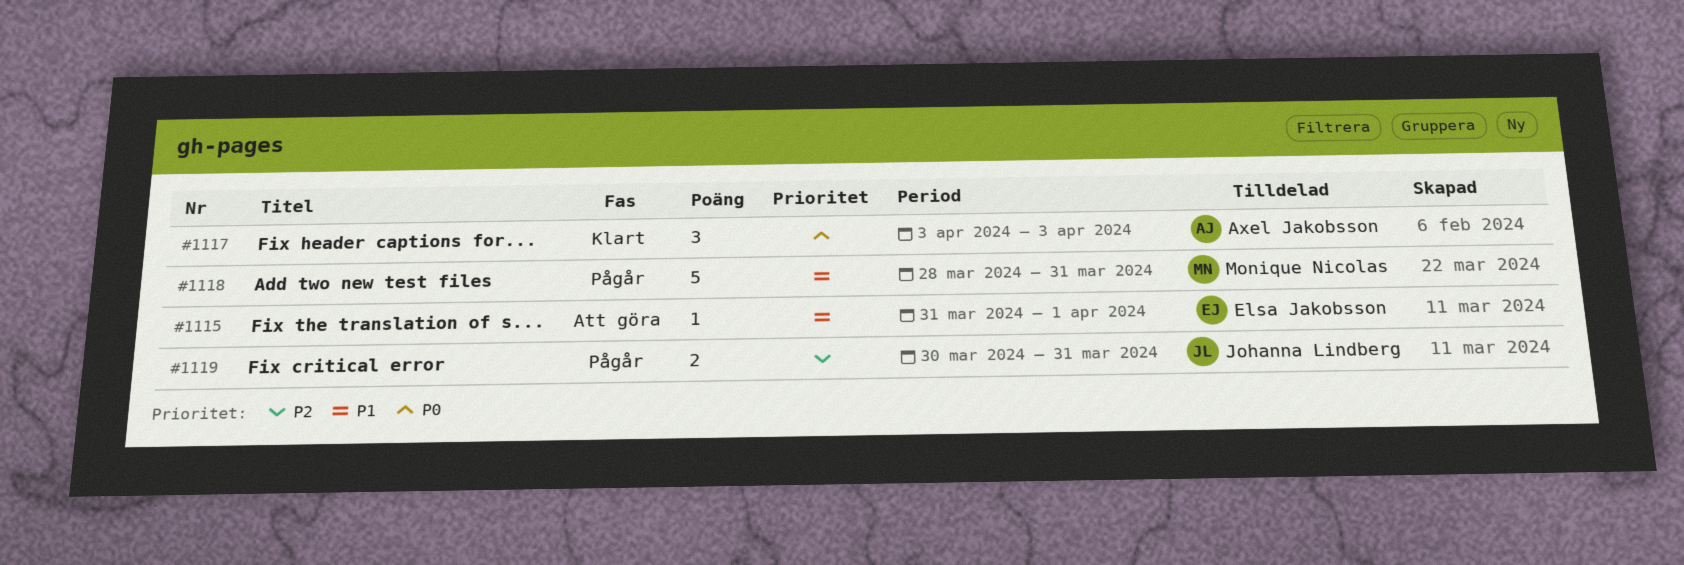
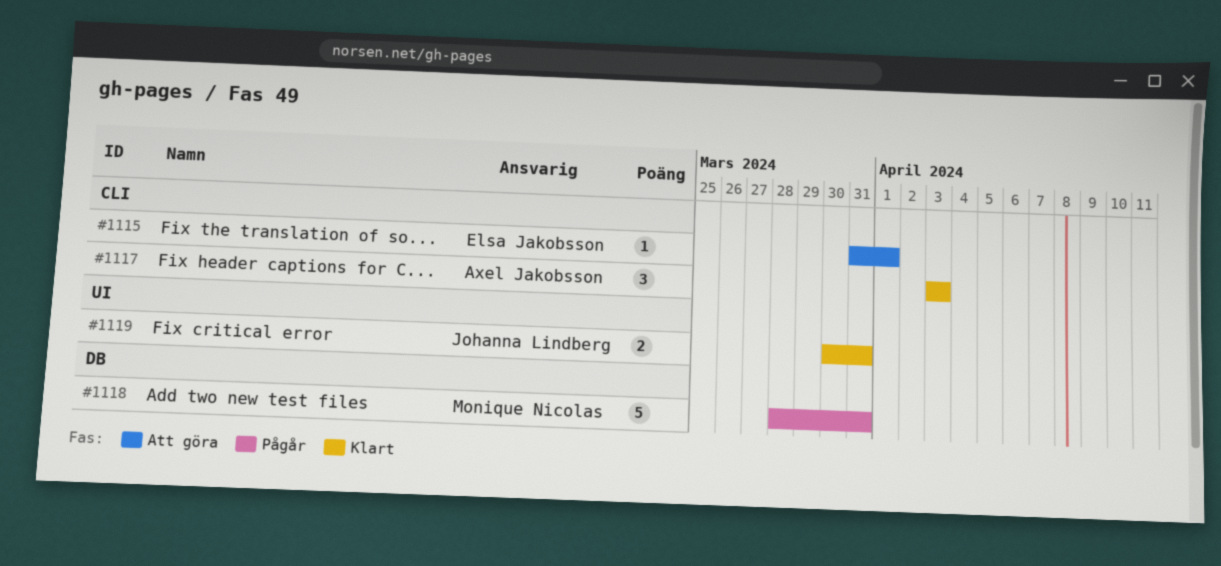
#1119, status: Pågår -> Klart

